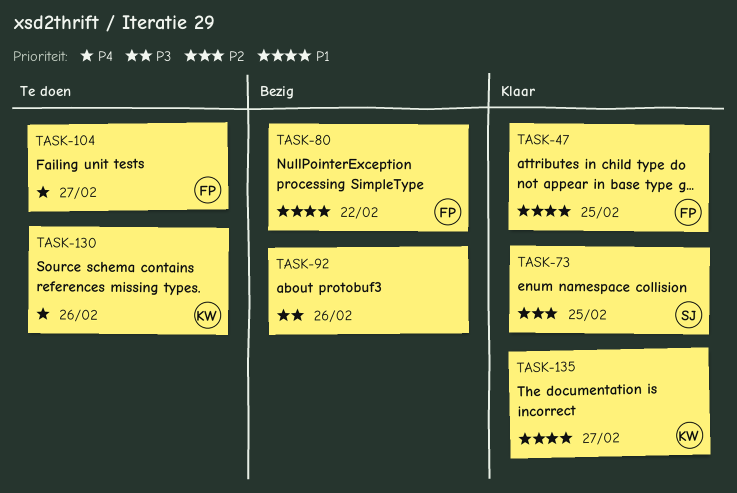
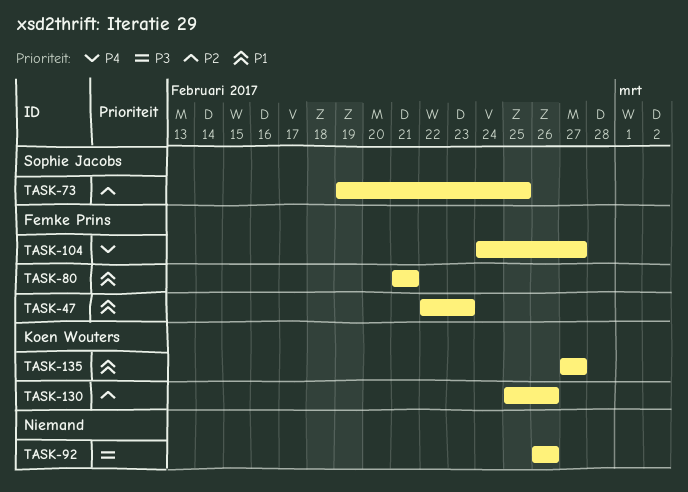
TASK-47, due: Feb 25 -> Feb 23
TASK-80, due: Feb 22 -> Feb 21
TASK-130, priority: P4 -> P2

